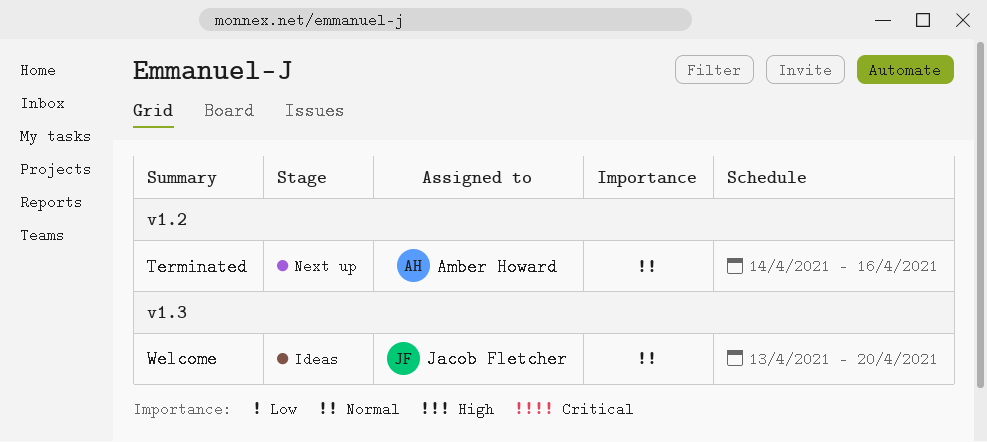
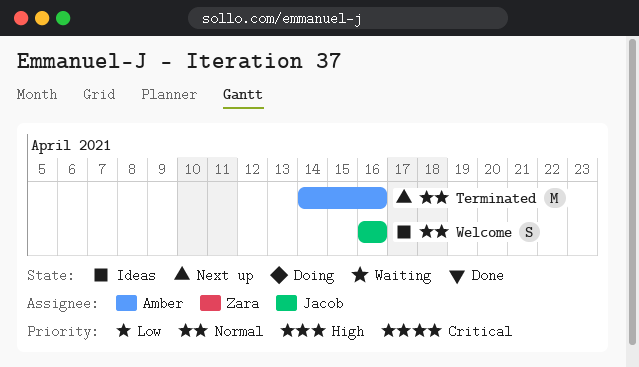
Welcome, start: Apr 13 -> Apr 16
Welcome, due: Apr 20 -> Apr 16

